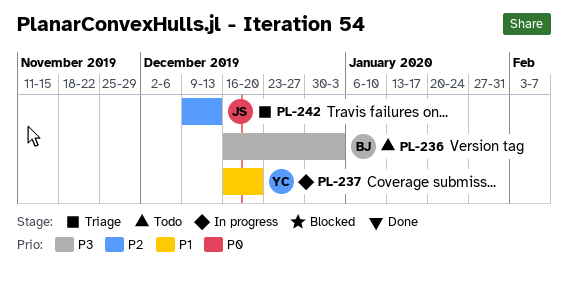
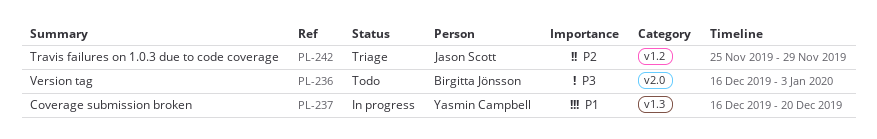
PL-242, start: Dec 9 -> Nov 25
PL-242, due: Dec 13 -> Nov 29

